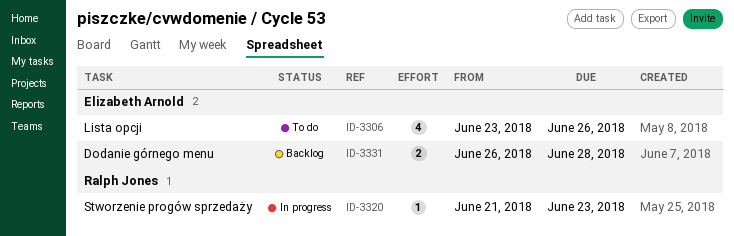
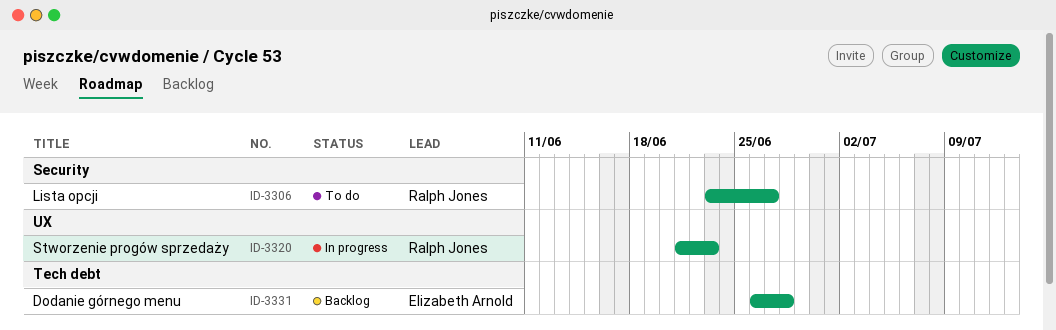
ID-3306, owner: Elizabeth Arnold -> Ralph Jones
ID-3306, due: Jun 26 -> Jun 27

